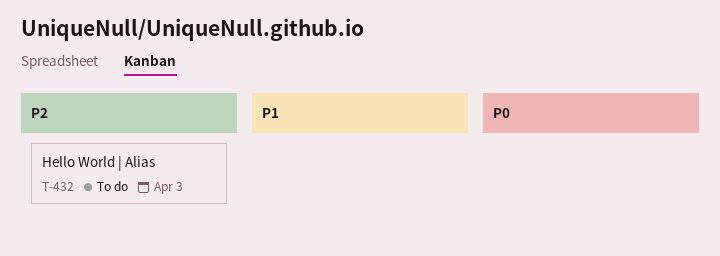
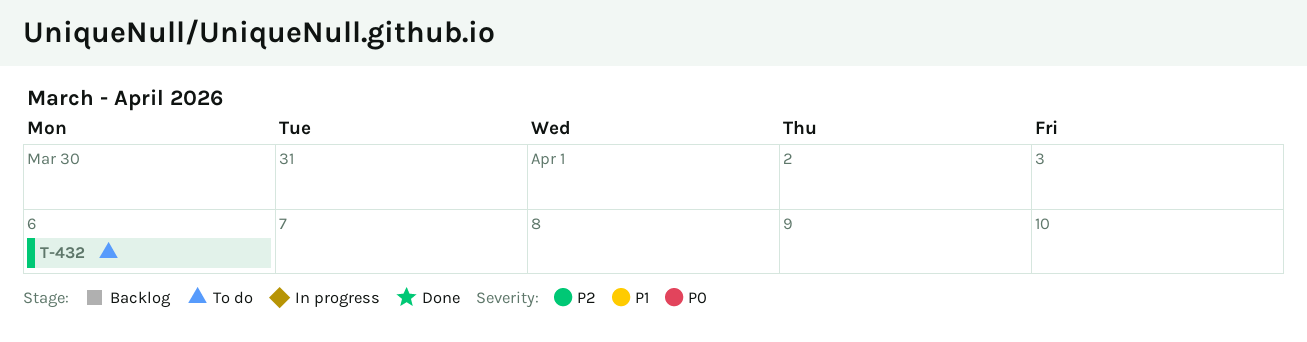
T-432, due: Apr 3 -> Apr 6

